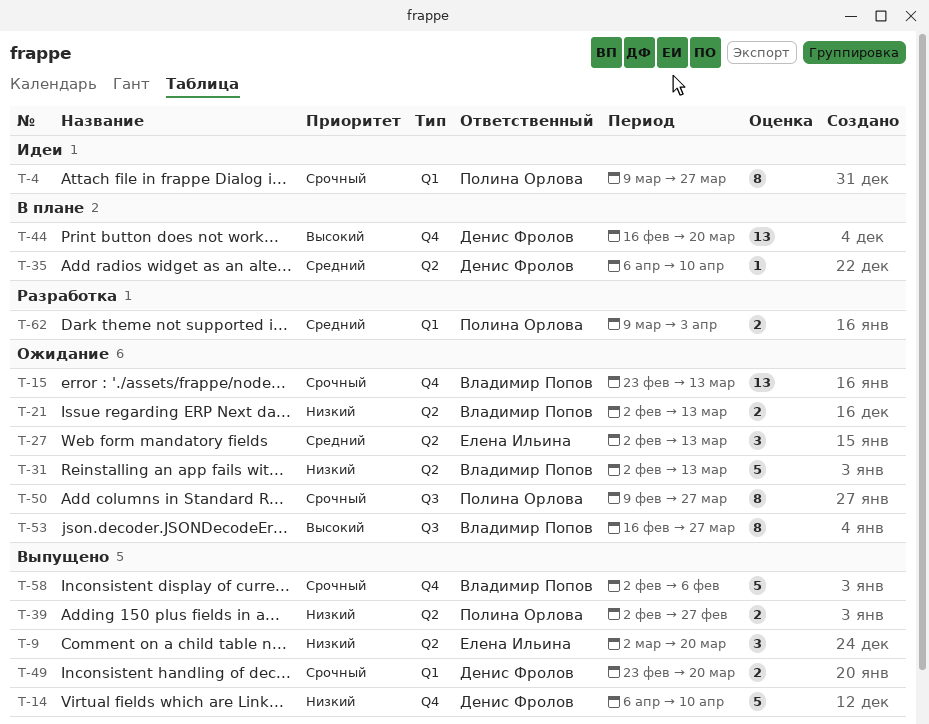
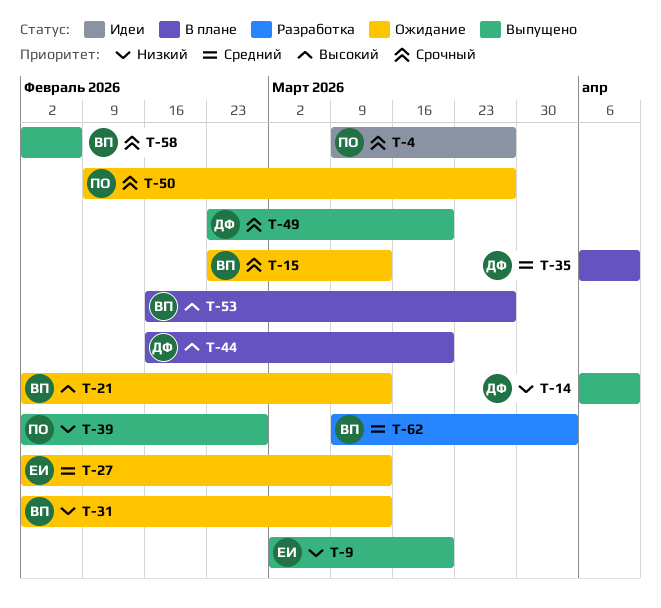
T-21, priority: Низкий -> Высокий
T-53, status: Ожидание -> В плане
T-62, owner: Полина Орлова -> Владимир Попов

